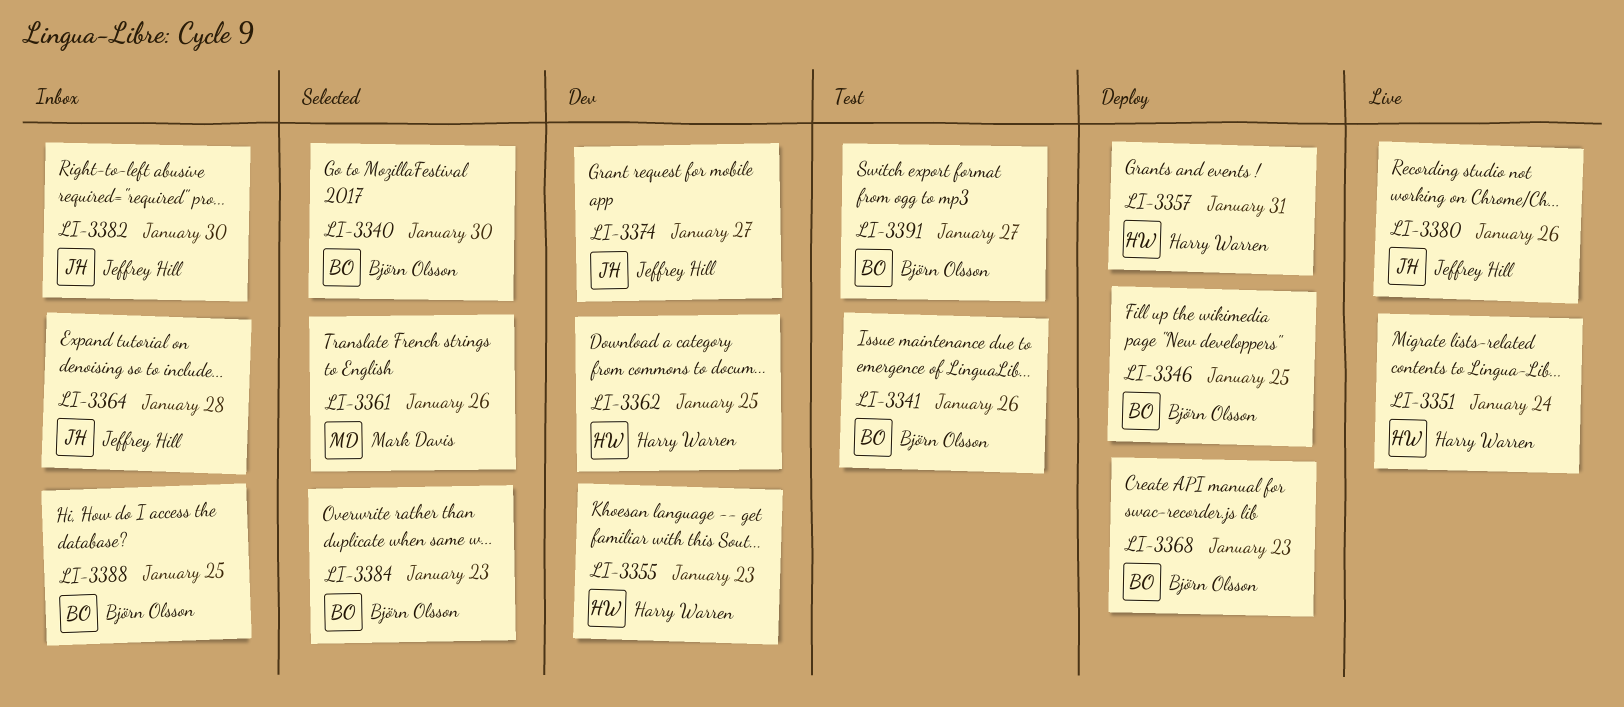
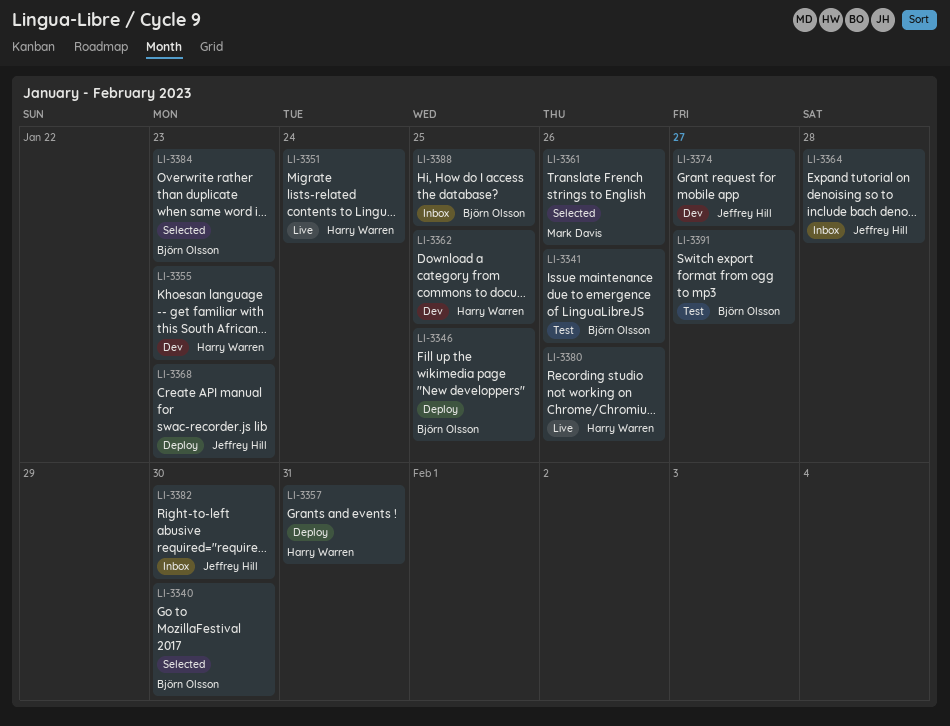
LI-3368, owner: Björn Olsson -> Jeffrey Hill
LI-3380, owner: Jeffrey Hill -> Harry Warren

